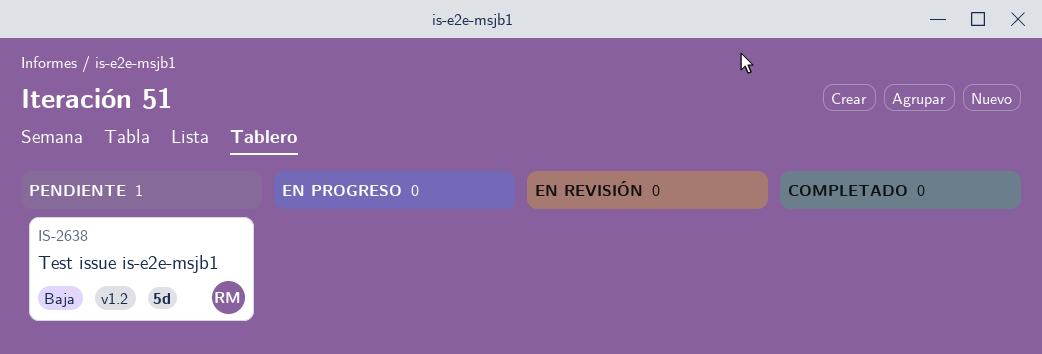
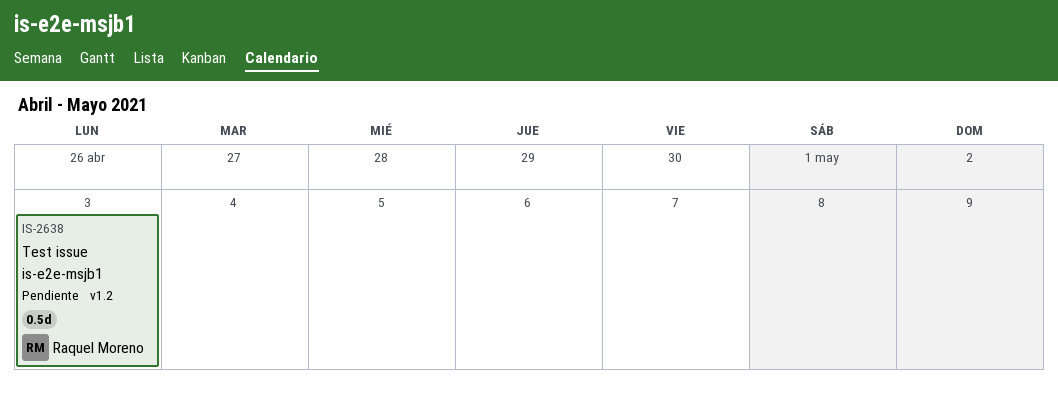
IS-2638, estimate: 5d -> 0.5d

